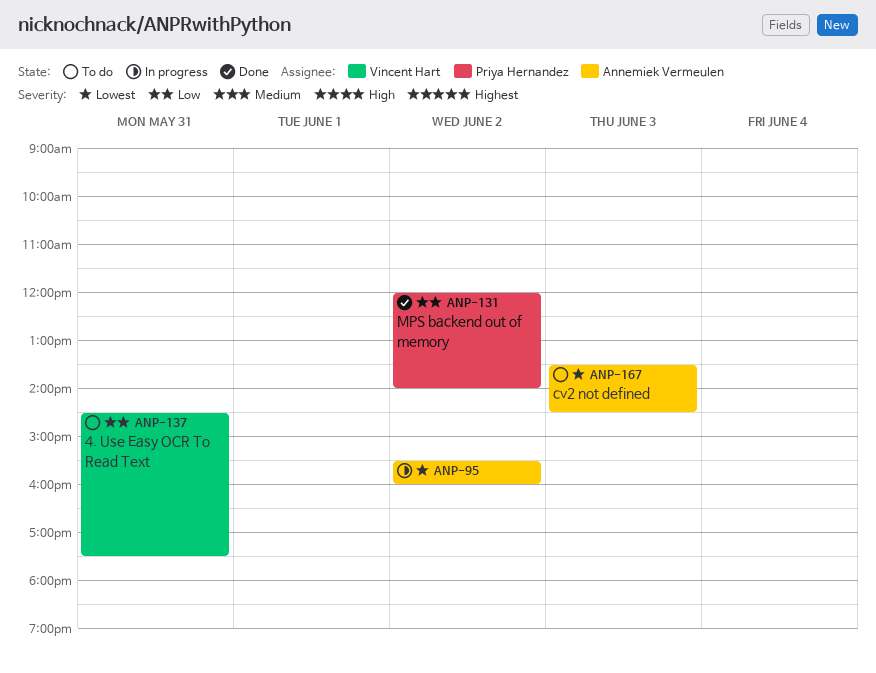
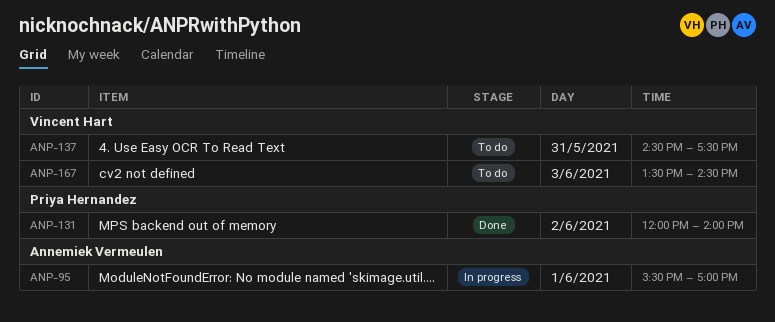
ANP-95, day: Jun 2 -> Jun 1
ANP-95, ends: 16:00 -> 17:00
ANP-167, owner: Annemiek Vermeulen -> Vincent Hart

